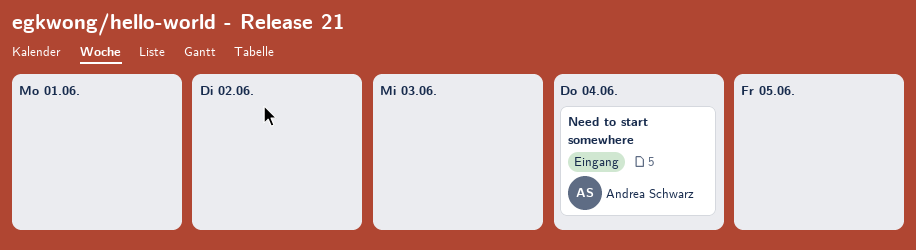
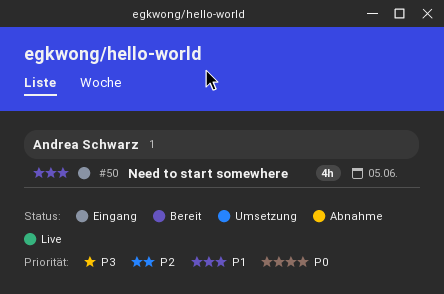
Need to start somewhere, due: Jun 4 -> Jun 5

